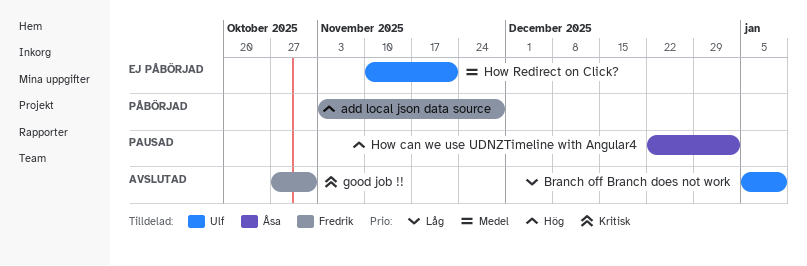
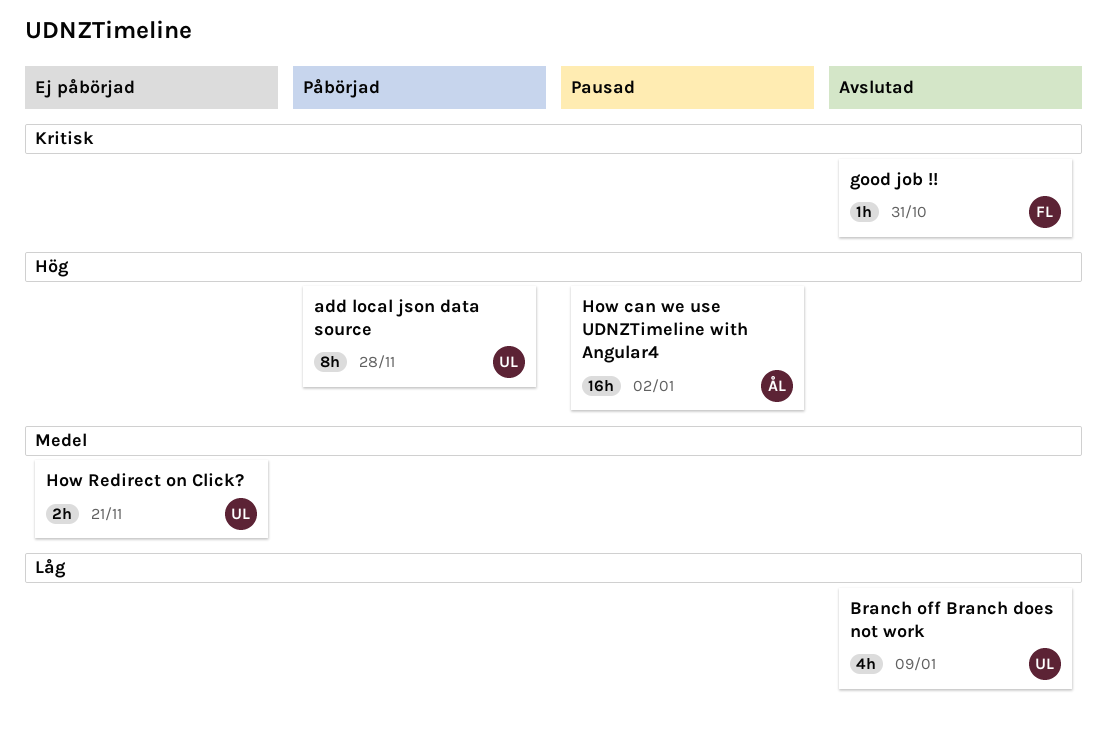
add local json data source, owner: Fredrik -> Ulf

